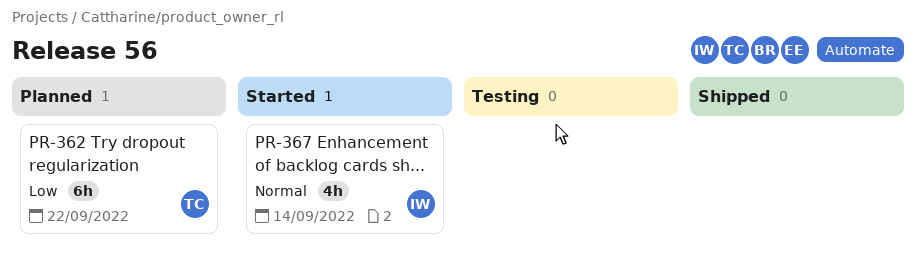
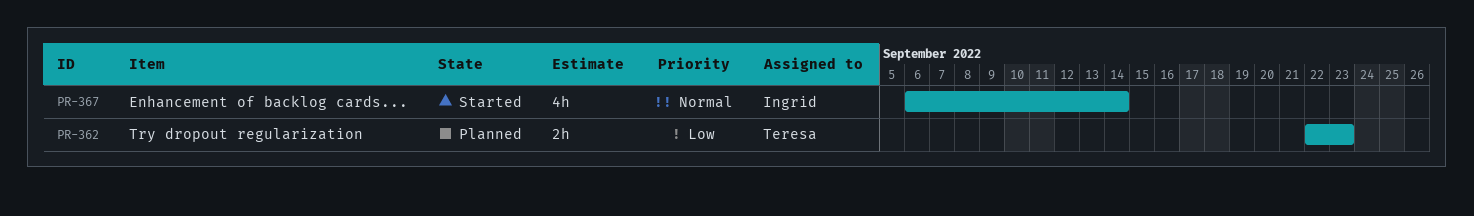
PR-362, estimate: 6h -> 2h
PR-362, due: Sep 22 -> Sep 23

